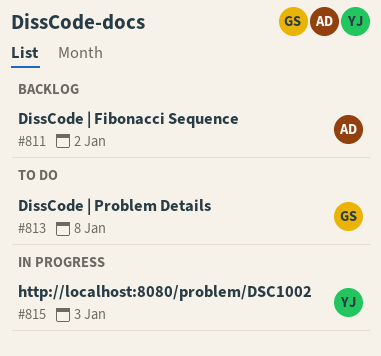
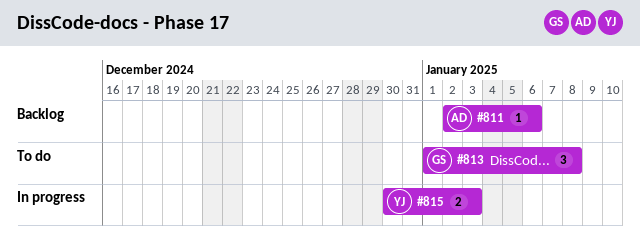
#811, due: Jan 2 -> Jan 6

